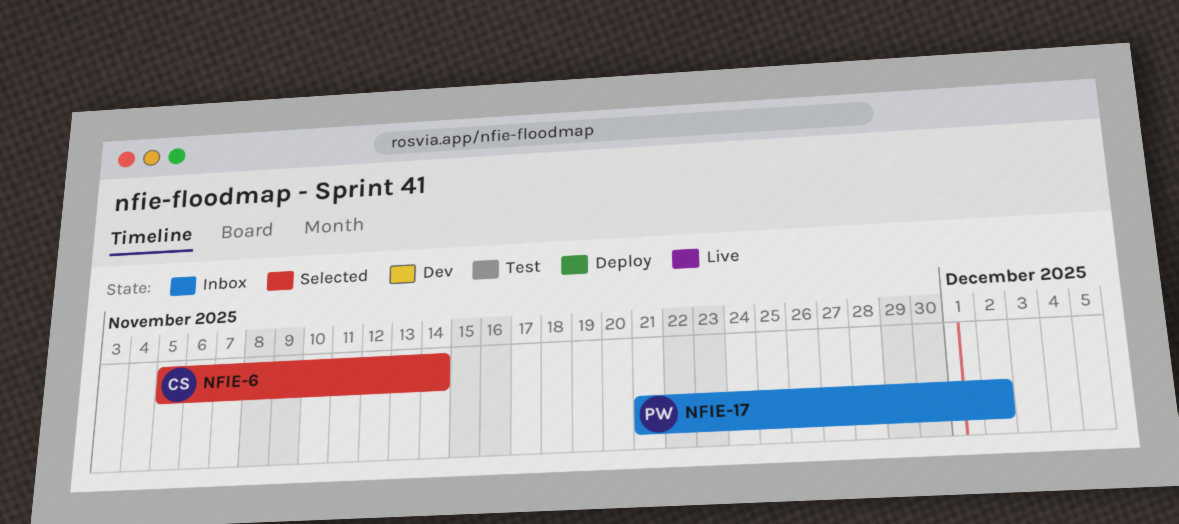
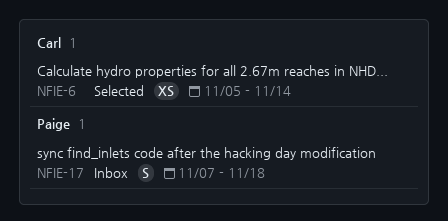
NFIE-17, start: Nov 21 -> Nov 7
NFIE-17, due: Dec 2 -> Nov 18

